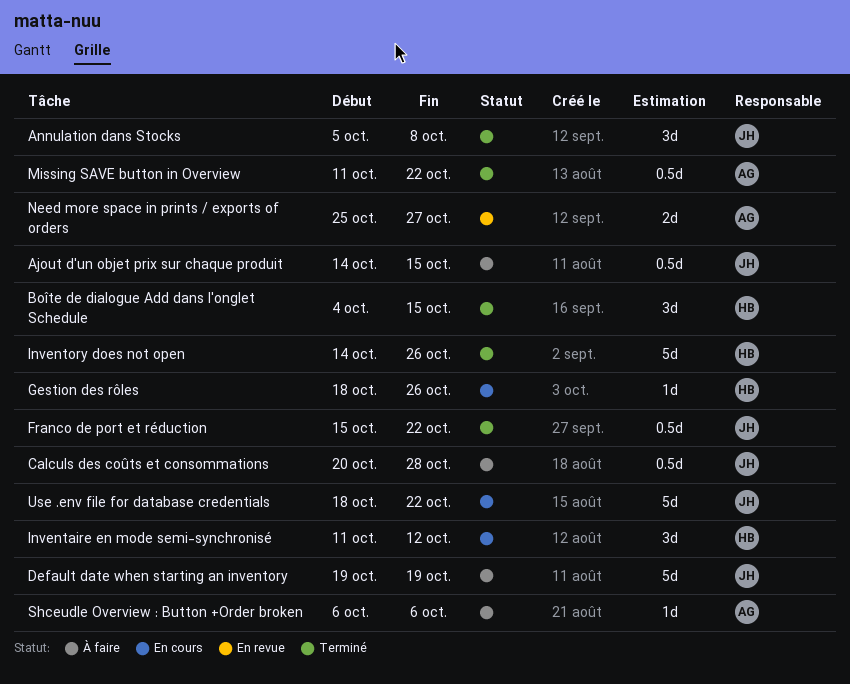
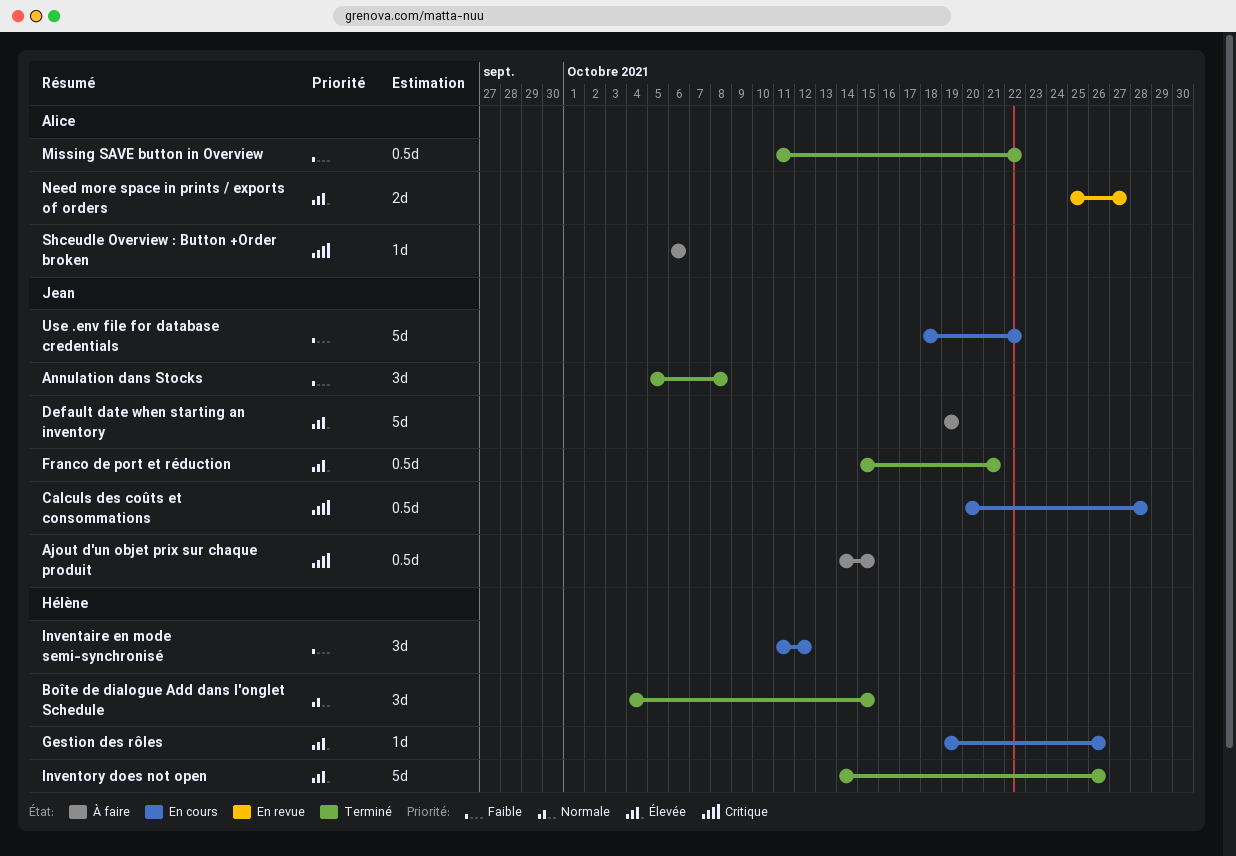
Calculs des coûts et consommations, status: À faire -> En cours
Franco de port et réduction, due: Oct 22 -> Oct 21
Gestion des rôles, start: Oct 18 -> Oct 19

